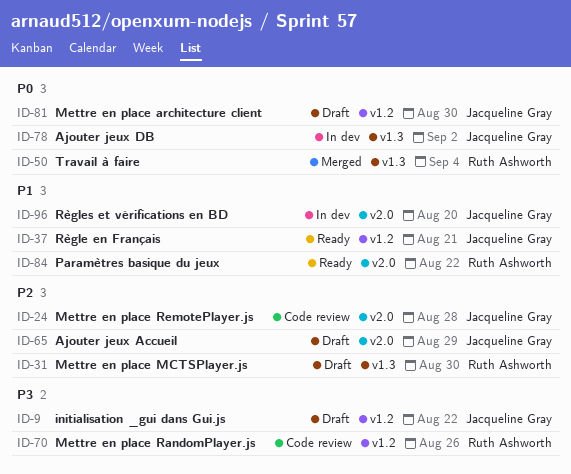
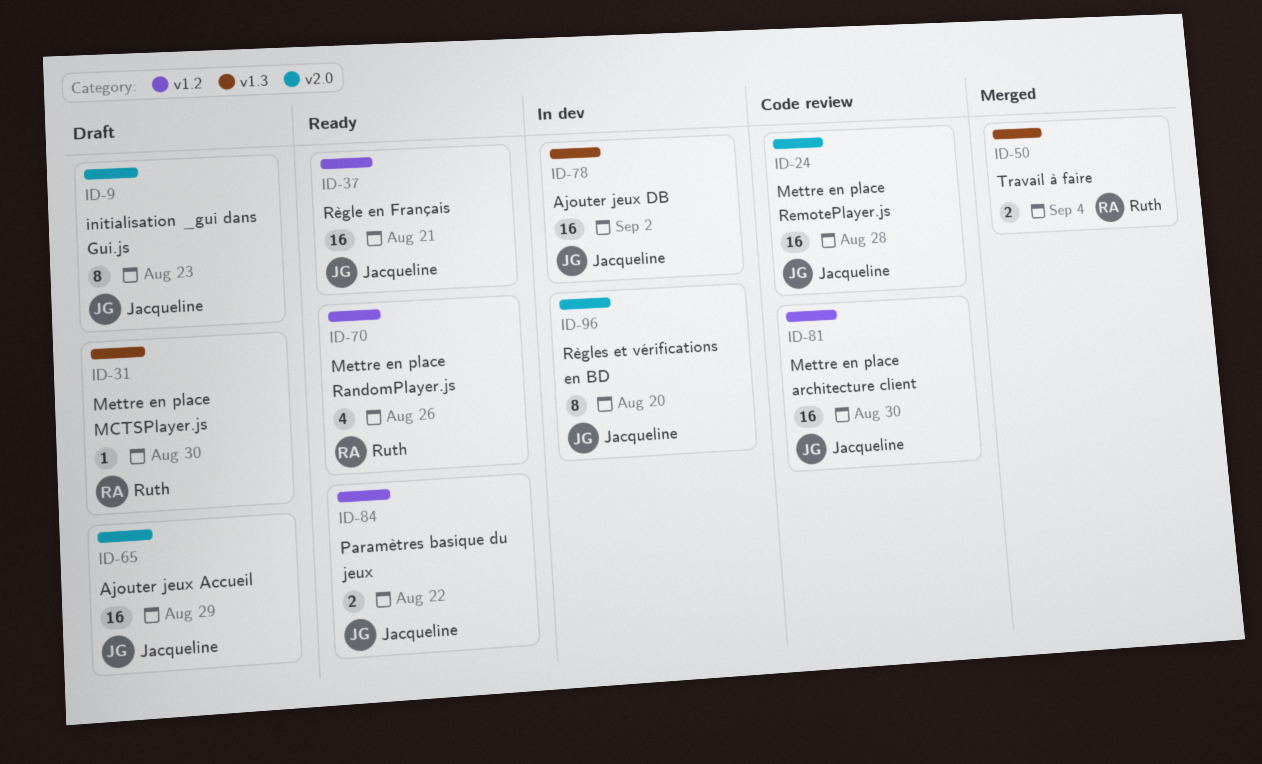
ID-9, label: v1.2 -> v2.0
ID-9, due: Aug 22 -> Aug 23
ID-70, status: Code review -> Ready
ID-81, status: Draft -> Code review
ID-84, owner: Ruth Ashworth -> Jacqueline Gray
ID-84, label: v2.0 -> v1.2

